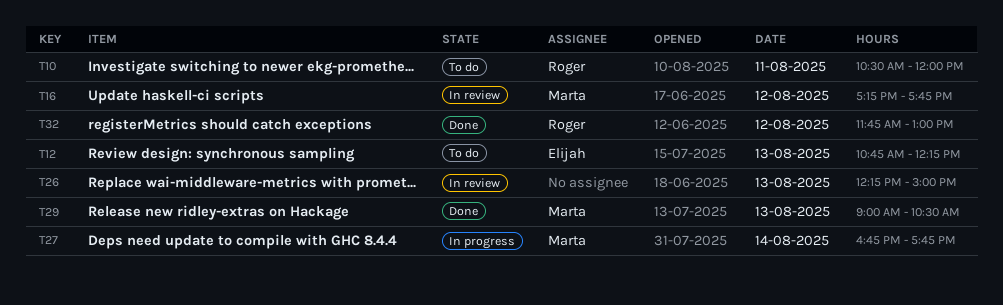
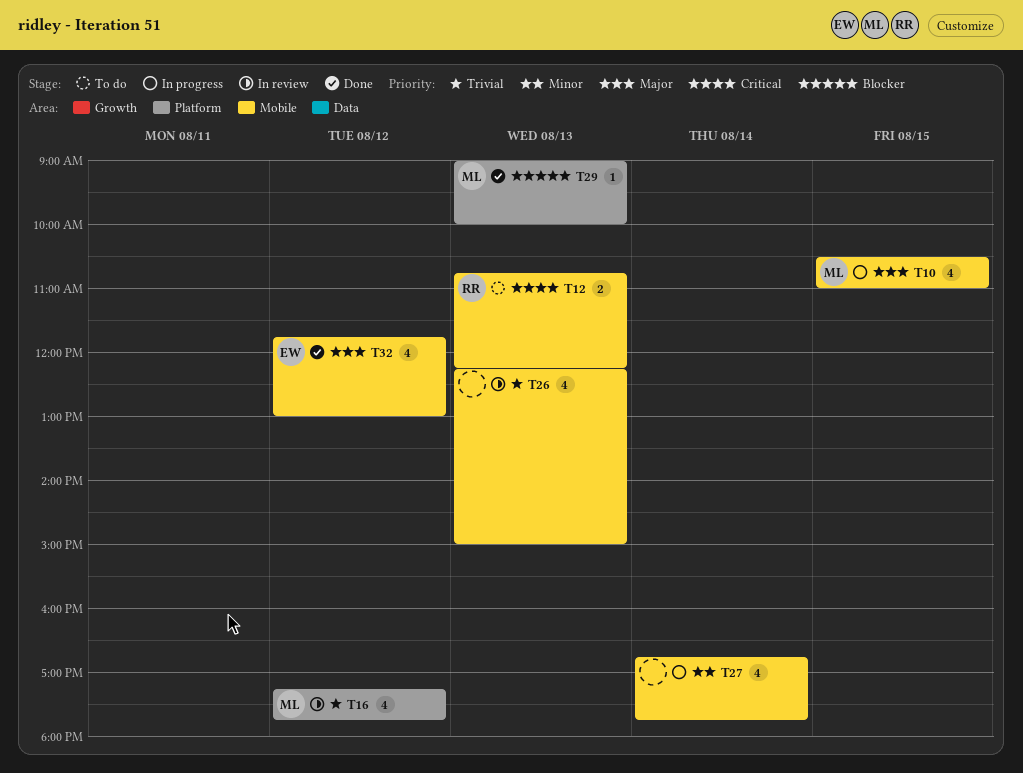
T10, status: To do -> In progress
T10, owner: Roger -> Marta
T10, day: Aug 11 -> Aug 15
T10, ends: 12:00 -> 11:00
T12, owner: Elijah -> Roger
T27, owner: Marta -> none
T29, ends: 10:30 -> 10:00
T32, owner: Roger -> Elijah

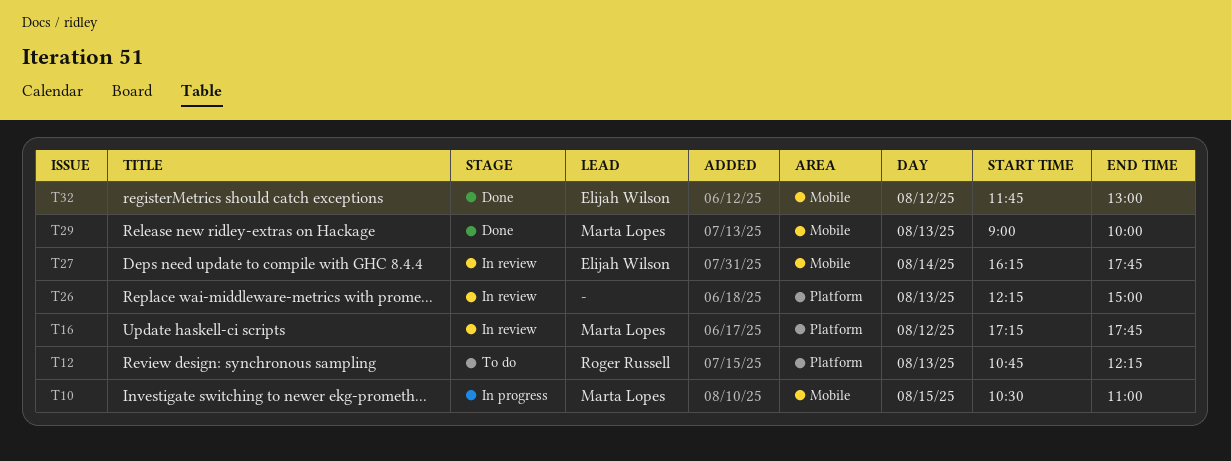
T12, label: Mobile -> Platform
T26, label: Mobile -> Platform
T27, status: In progress -> In review
T27, owner: none -> Elijah Wilson
T27, begins: 16:45 -> 16:15
T29, label: Platform -> Mobile

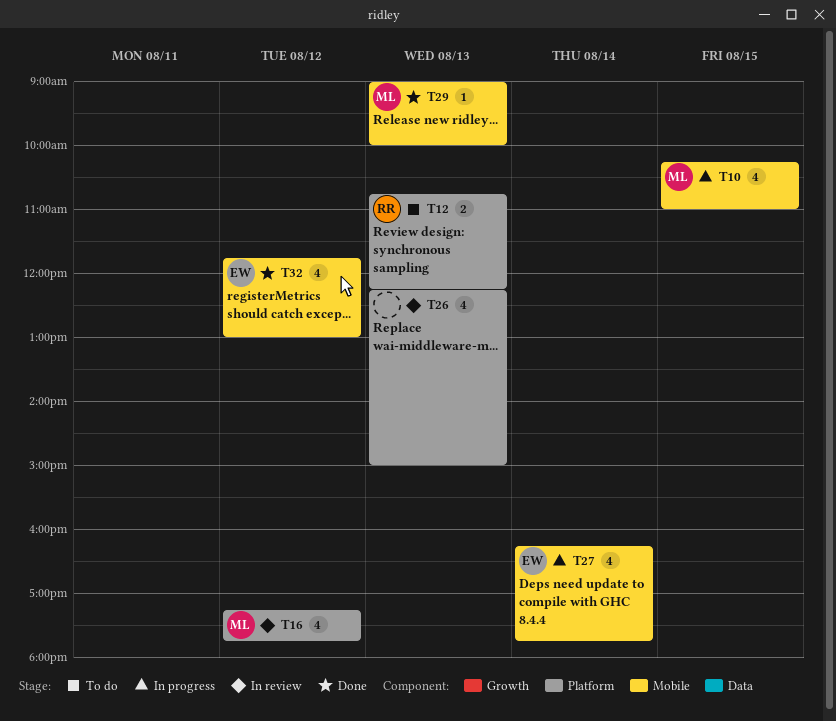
T10, begins: 10:30 -> 10:15
T27, status: In review -> In progress

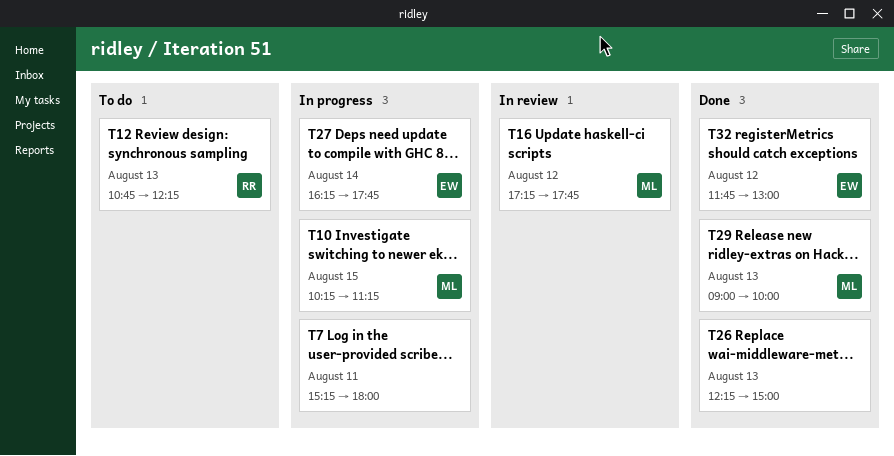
T7: none -> present
T10, ends: 11:00 -> 11:15
T26, status: In review -> Done

